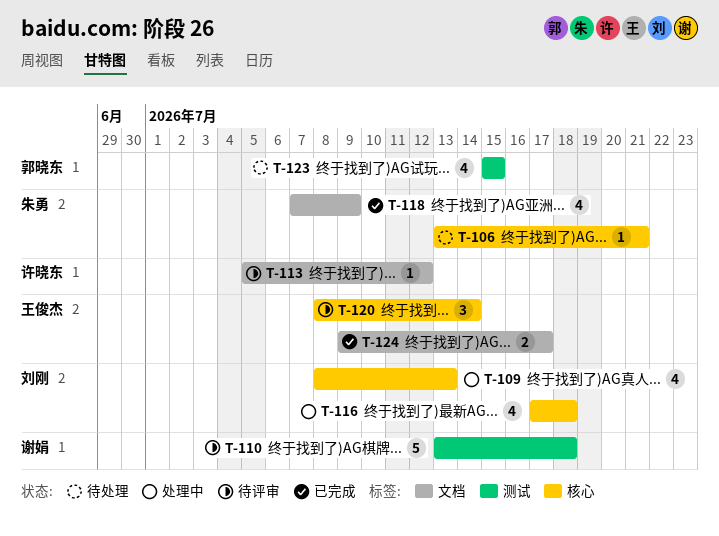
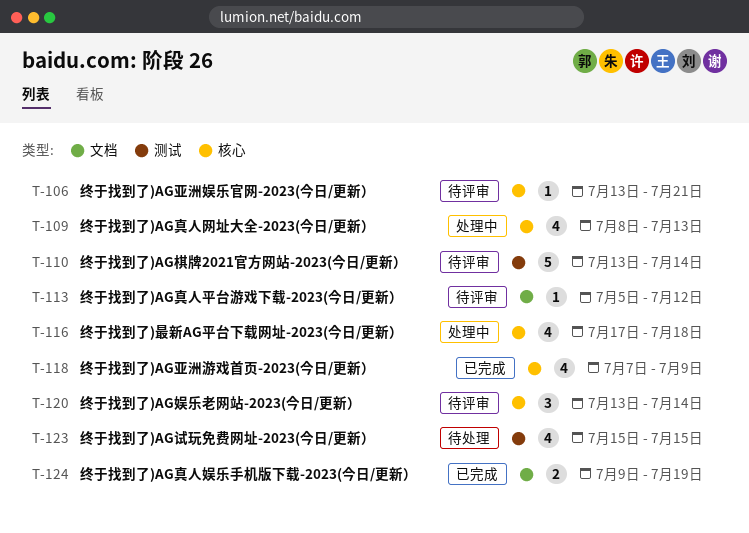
T-106, status: 待处理 -> 待评审
T-110, due: Jul 18 -> Jul 14
T-118, label: 文档 -> 核心
T-120, start: Jul 8 -> Jul 13
T-124, due: Jul 17 -> Jul 19

